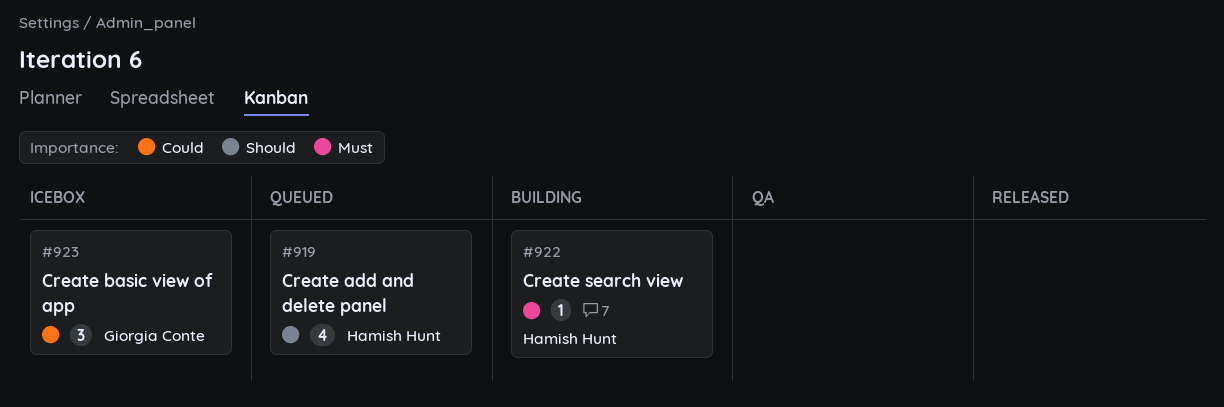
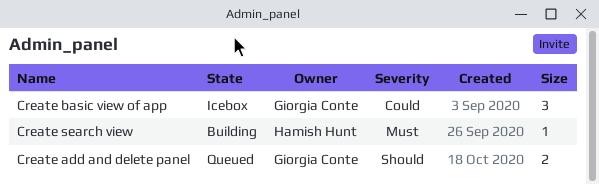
Create add and delete panel, owner: Hamish Hunt -> Giorgia Conte
Create add and delete panel, estimate: 4 -> 2

